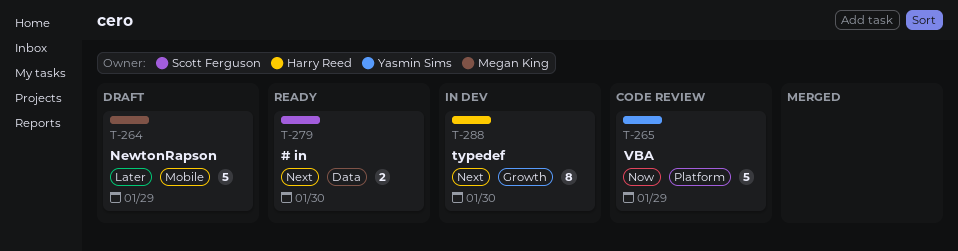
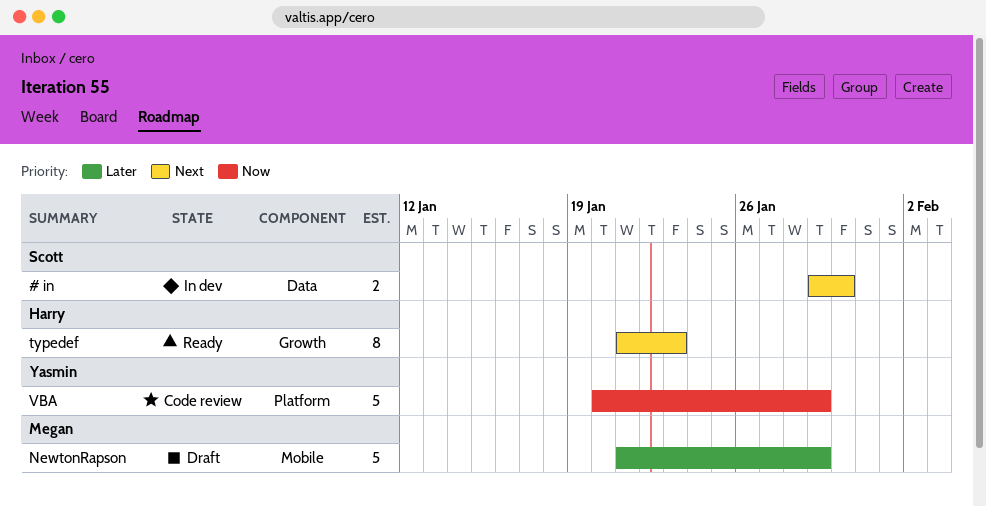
# in, status: Ready -> In dev
typedef, status: In dev -> Ready
typedef, due: Jan 30 -> Jan 23

